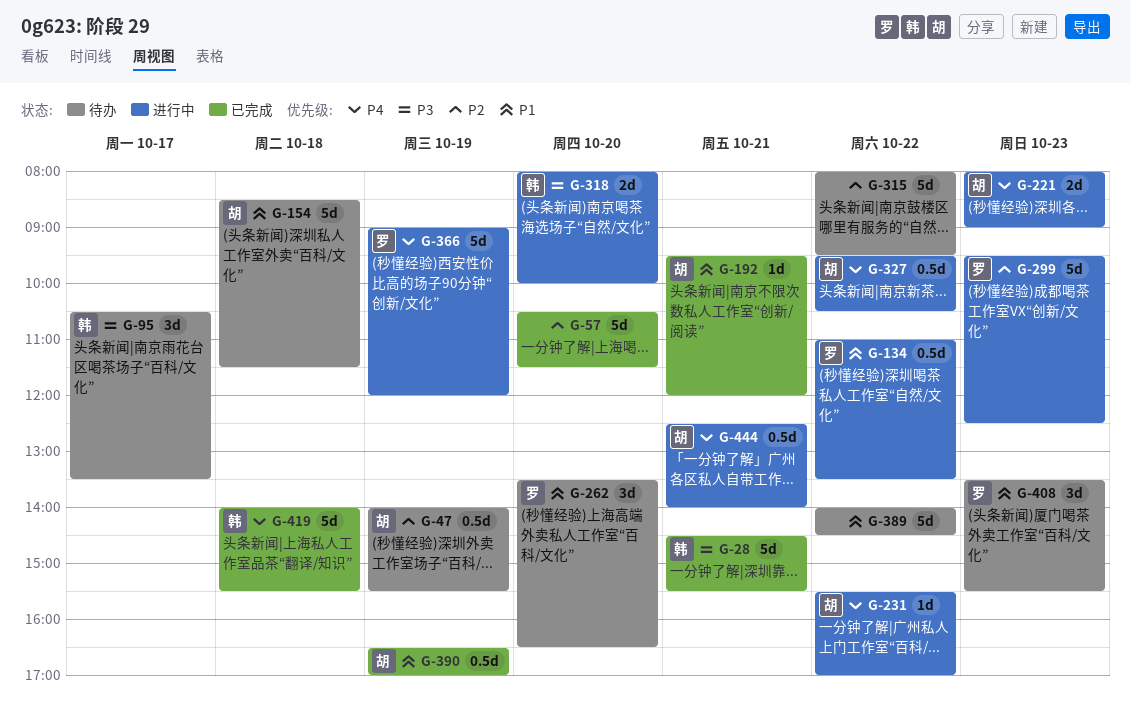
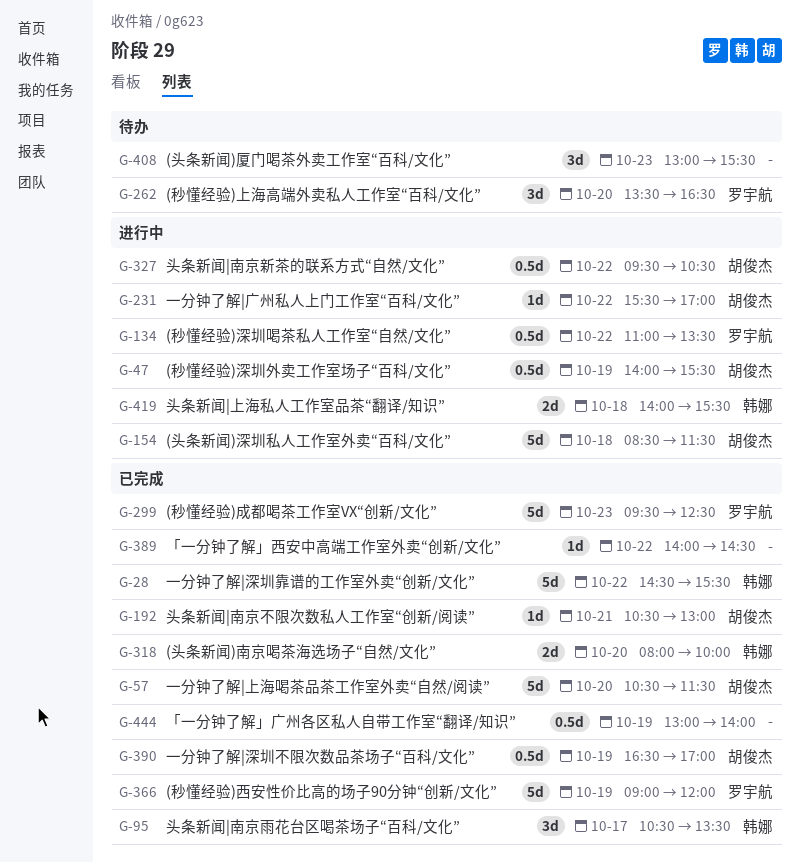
G-28, day: Oct 21 -> Oct 22
G-47, status: 待办 -> 进行中
G-57, owner: none -> 胡俊杰
G-95, status: 待办 -> 已完成
G-154, status: 待办 -> 进行中
G-192, begins: 09:30 -> 10:30
G-192, ends: 12:00 -> 13:00
G-221: present -> none
G-299, status: 进行中 -> 已完成
G-315: present -> none
G-318, status: 进行中 -> 已完成
G-366, status: 进行中 -> 已完成
G-389, status: 待办 -> 已完成
G-389, estimate: 5d -> 1d
G-408, owner: 罗宇航 -> none
G-408, begins: 13:30 -> 13:00
G-419, status: 已完成 -> 进行中
G-419, estimate: 5d -> 2d
G-444, status: 进行中 -> 已完成
G-444, owner: 胡俊杰 -> none
G-444, day: Oct 21 -> Oct 19
G-444, begins: 12:30 -> 13:00

